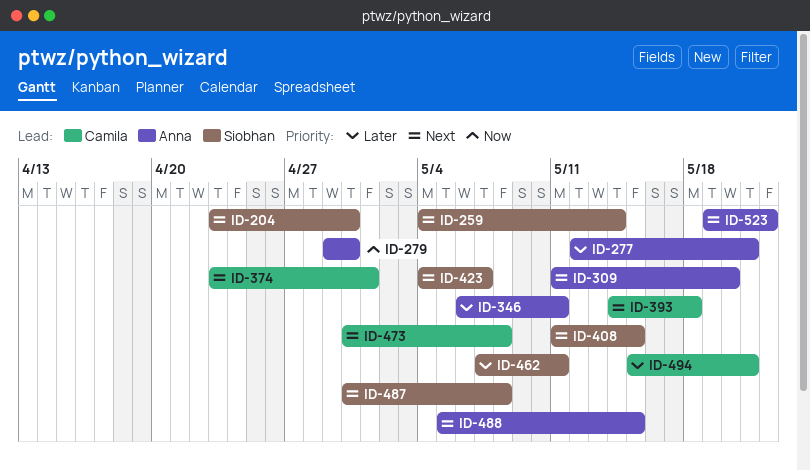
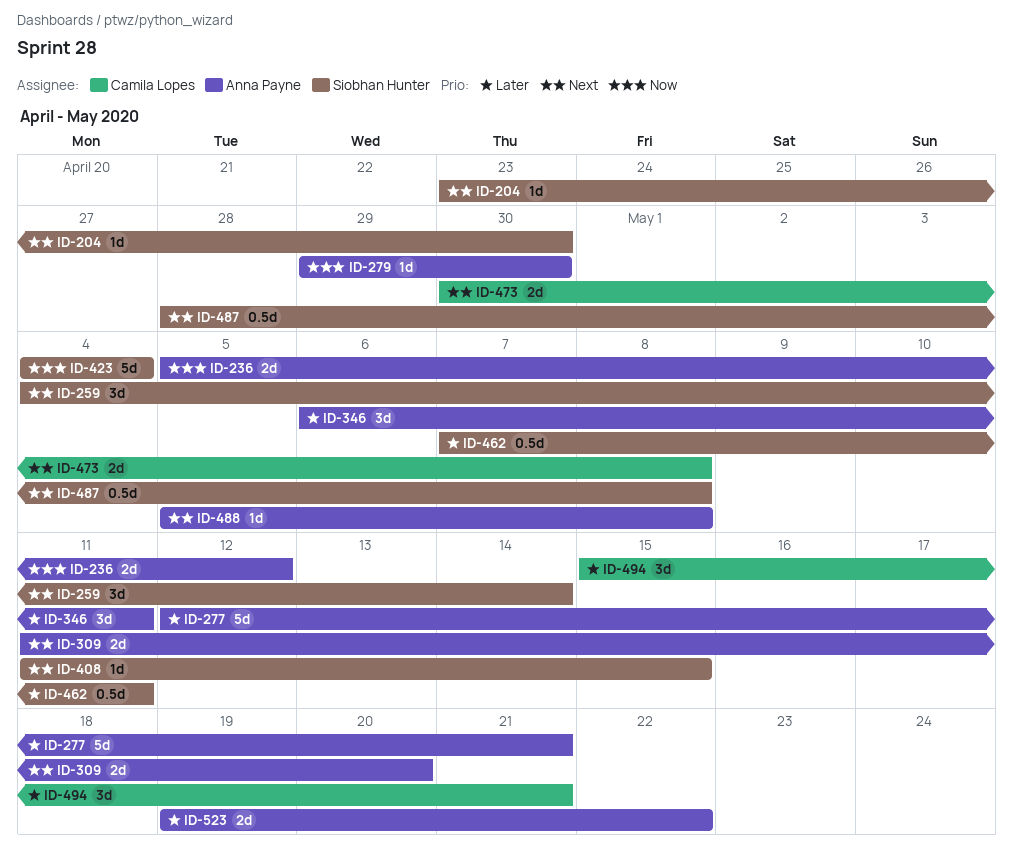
ID-236: none -> present
ID-374: present -> none
ID-393: present -> none
ID-423, priority: Next -> Now
ID-423, due: May 7 -> May 4
ID-487, start: Apr 30 -> Apr 28
ID-488, due: May 15 -> May 8
ID-523, priority: Next -> Later

